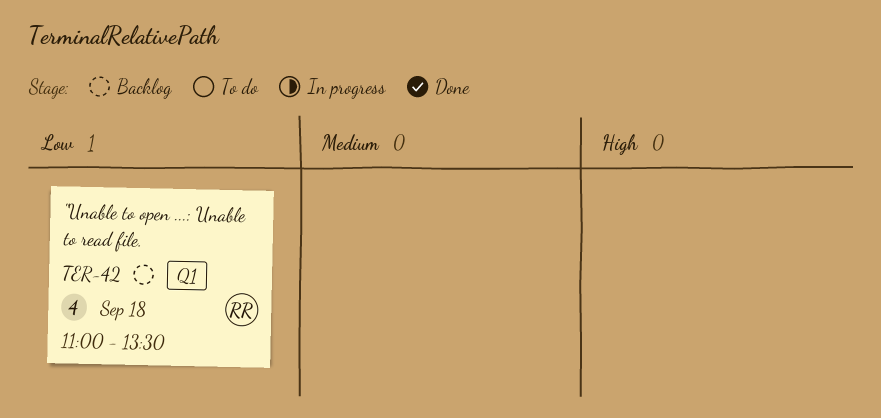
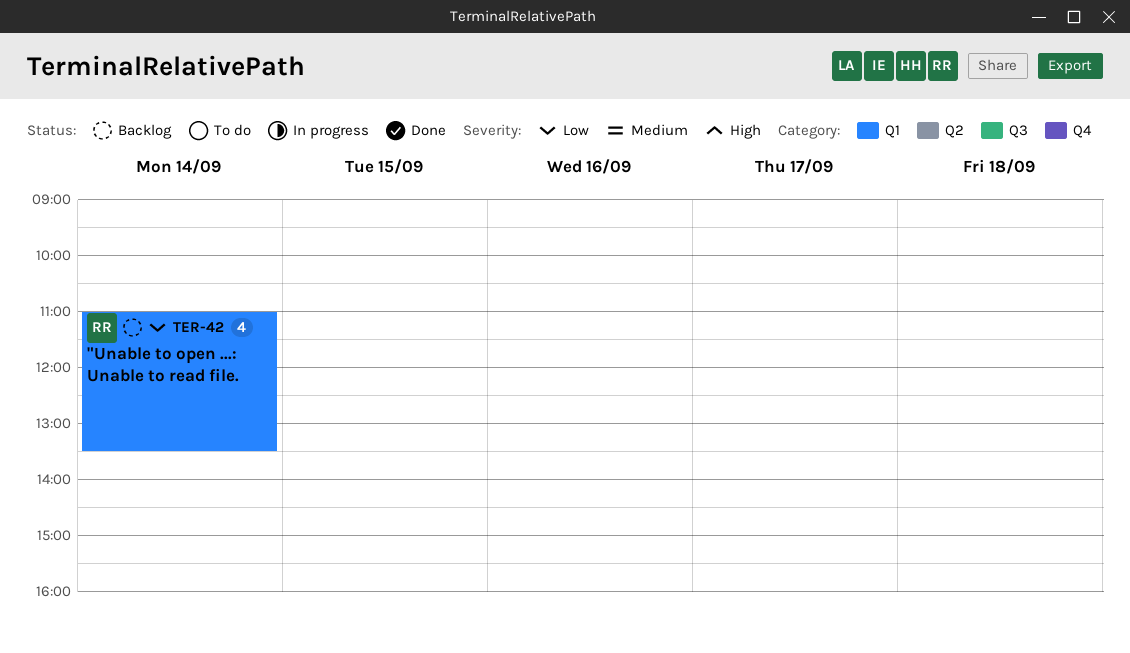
TER-42, day: Sep 18 -> Sep 14

